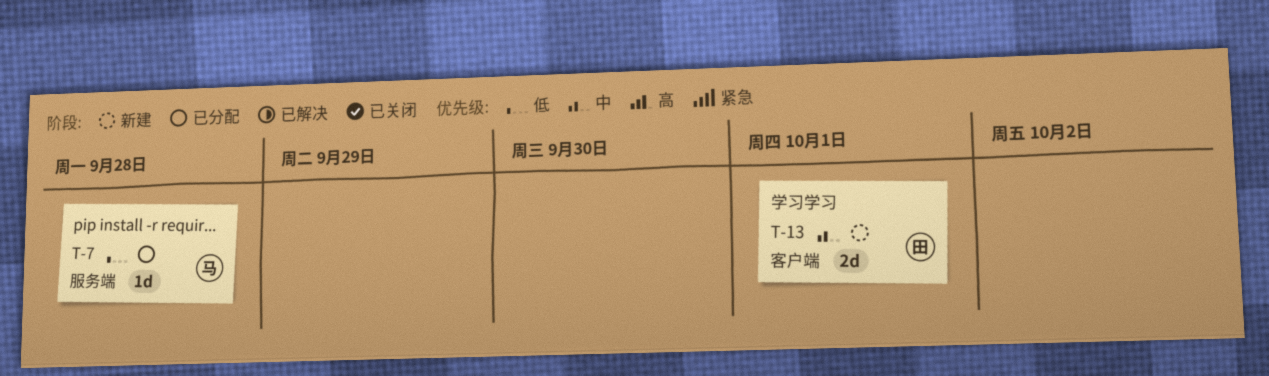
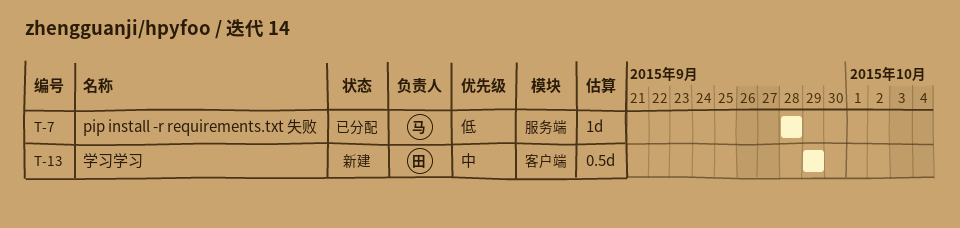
T-13, estimate: 2d -> 0.5d
T-13, due: Oct 1 -> Sep 29

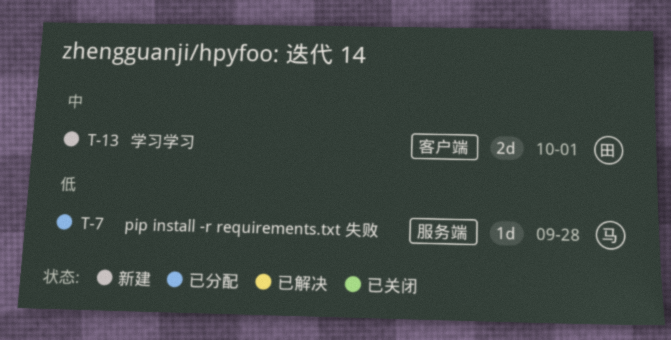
T-13, estimate: 0.5d -> 2d
T-13, due: Sep 29 -> Oct 1

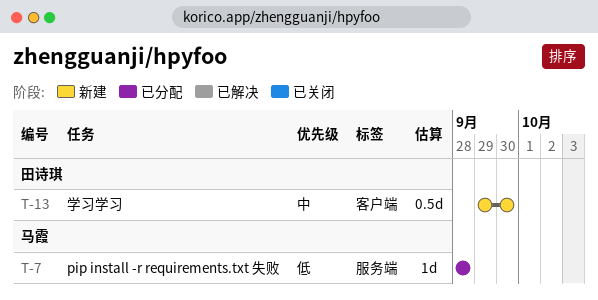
T-13, estimate: 2d -> 0.5d
T-13, due: Oct 1 -> Sep 30

